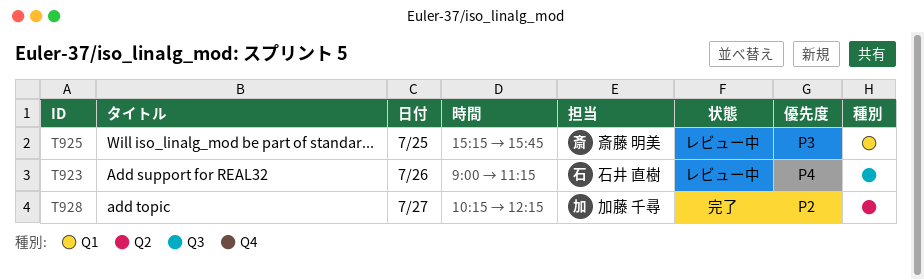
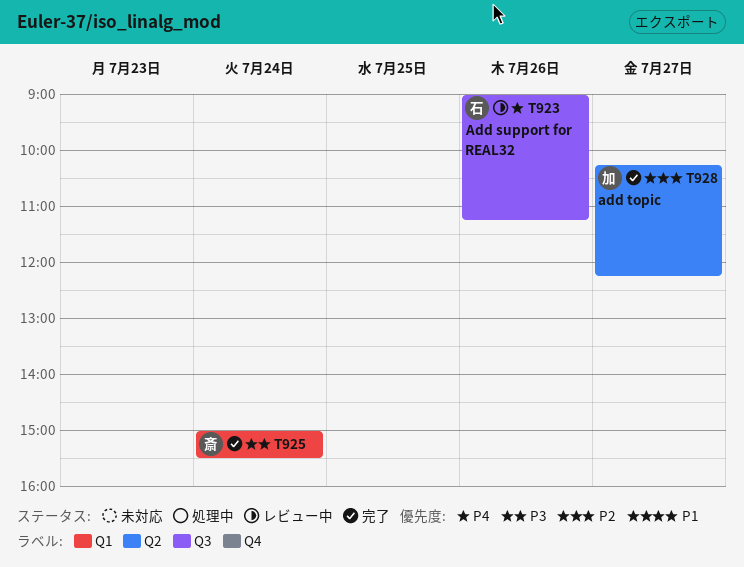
T925, status: レビュー中 -> 完了
T925, day: Jul 25 -> Jul 24
T925, begins: 15:15 -> 15:00
T925, ends: 15:45 -> 15:30

